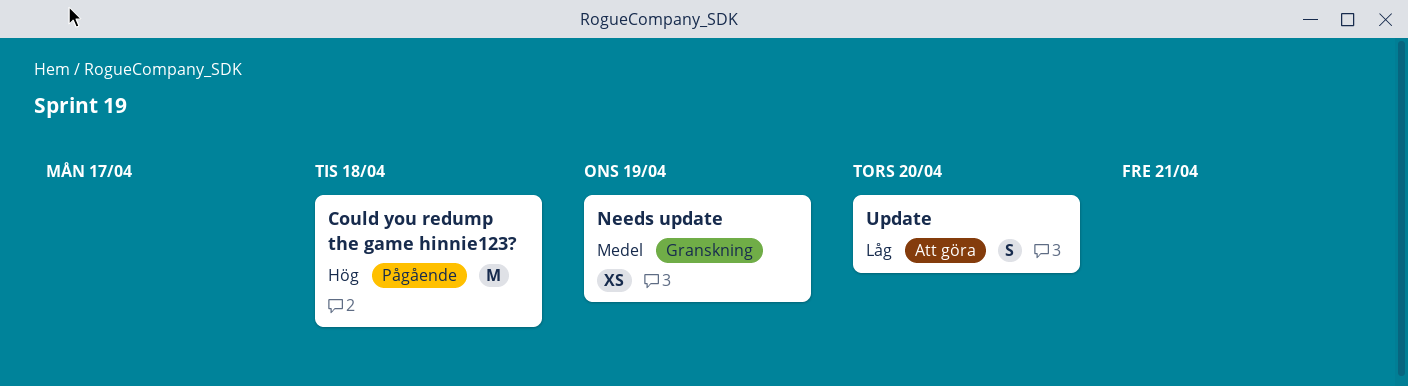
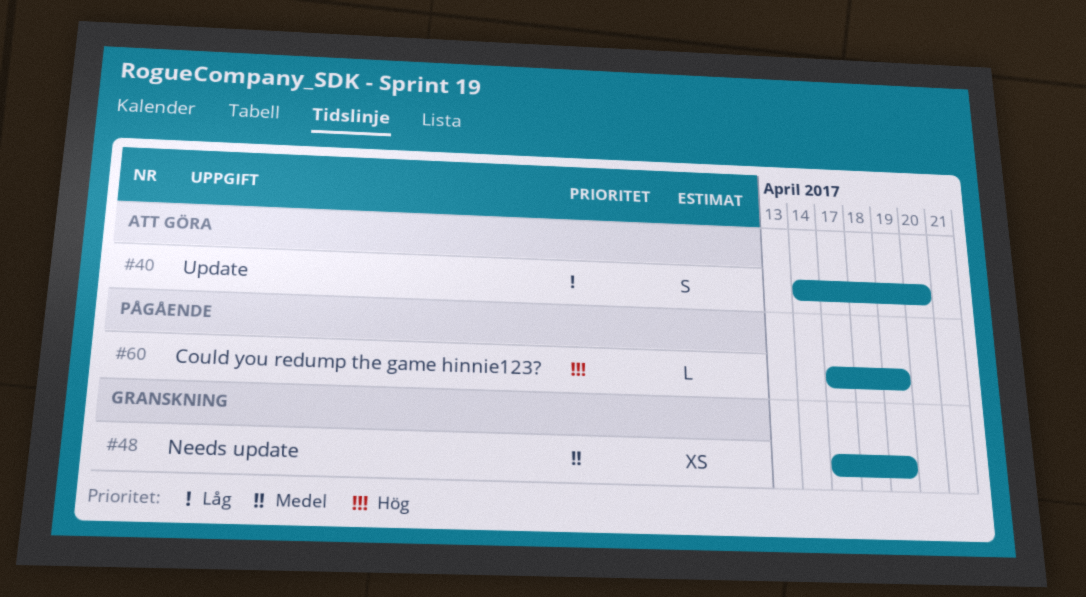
Could you redump the game hinnie123?, estimate: M -> L
Could you redump the game hinnie123?, due: Apr 18 -> Apr 19

